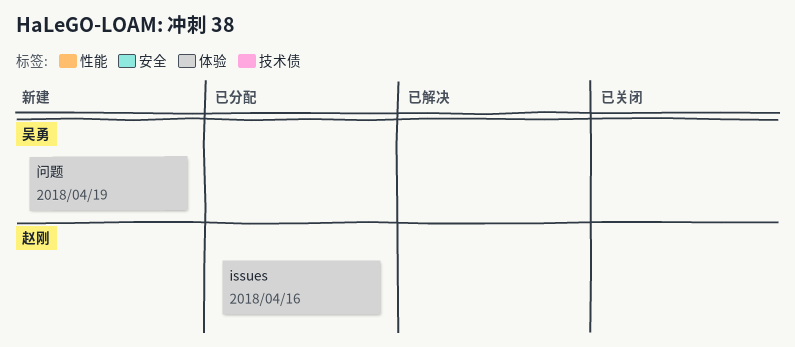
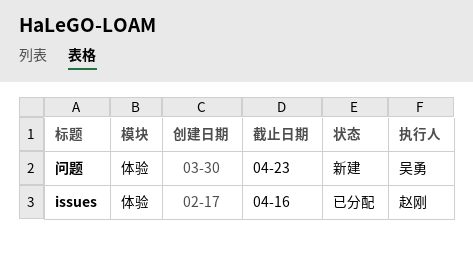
问题, due: Apr 19 -> Apr 23

